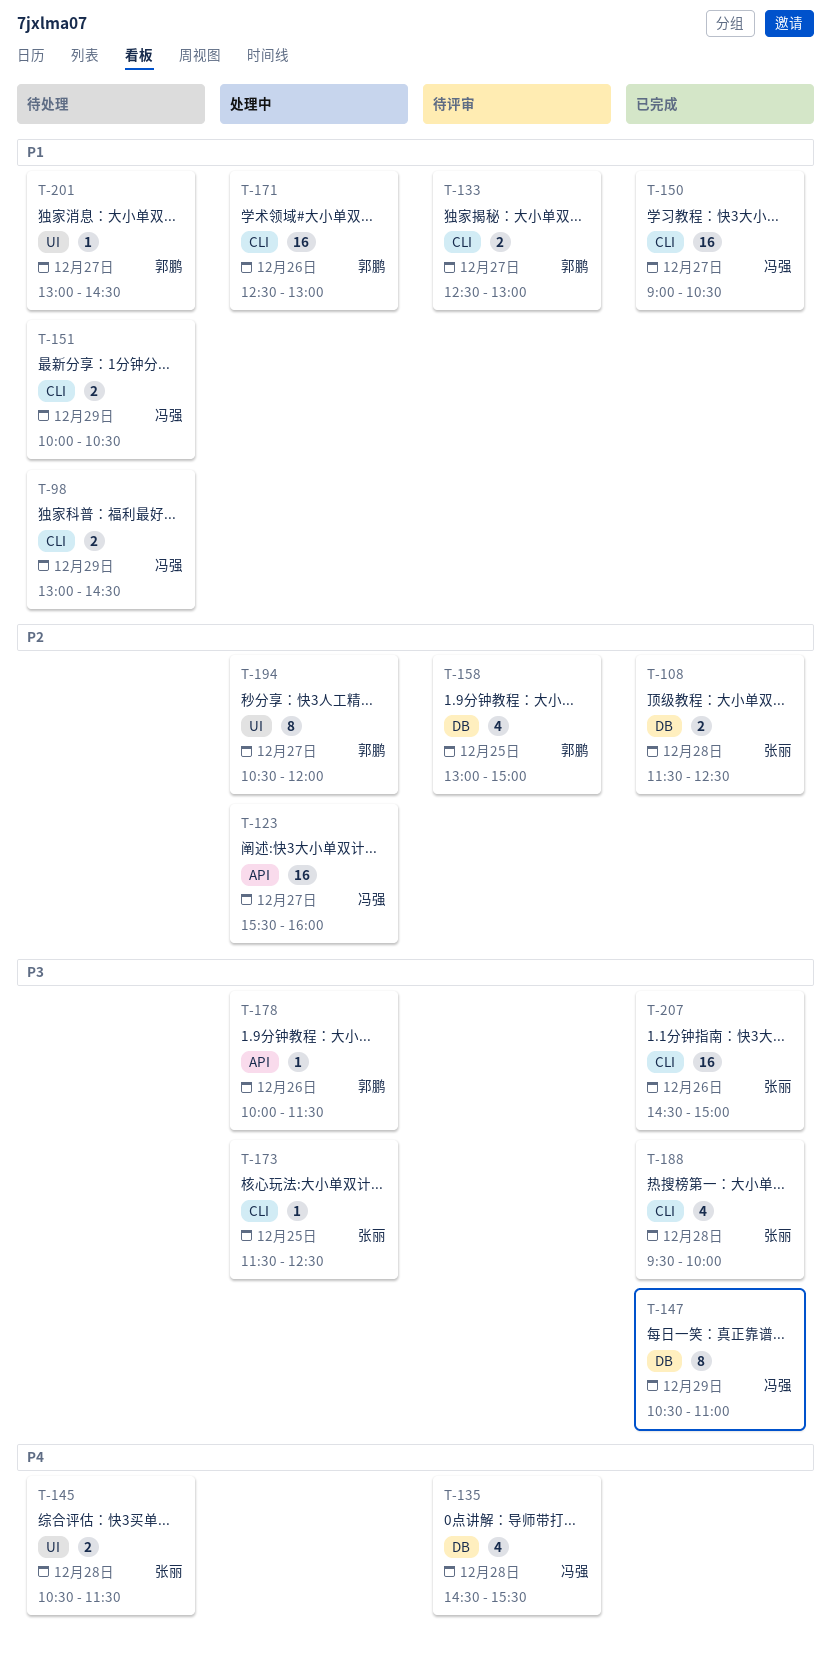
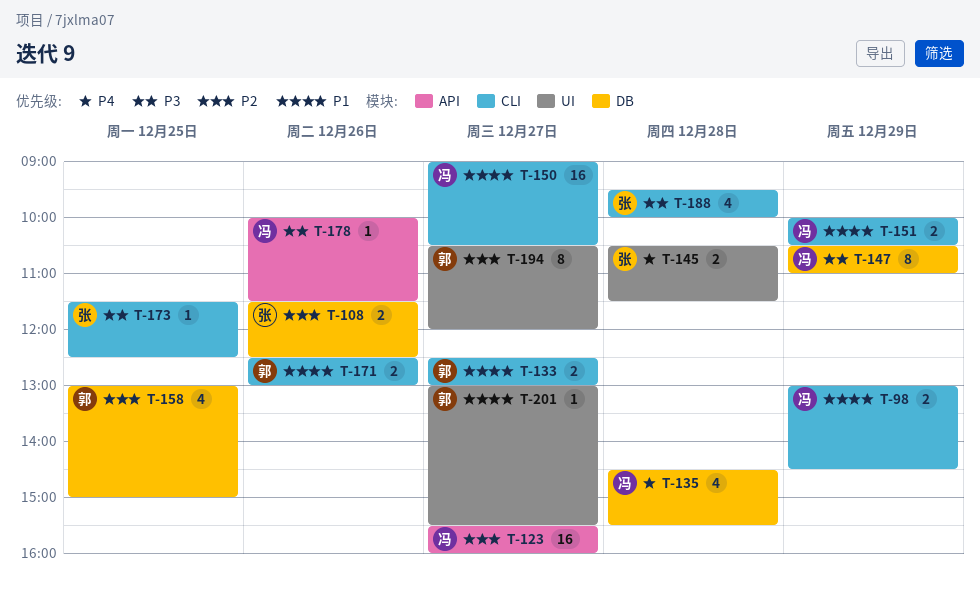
T-108, day: Dec 28 -> Dec 26
T-171, estimate: 16 -> 2
T-178, owner: 郭鹏 -> 冯强
T-201, ends: 14:30 -> 15:30
T-207: present -> none

